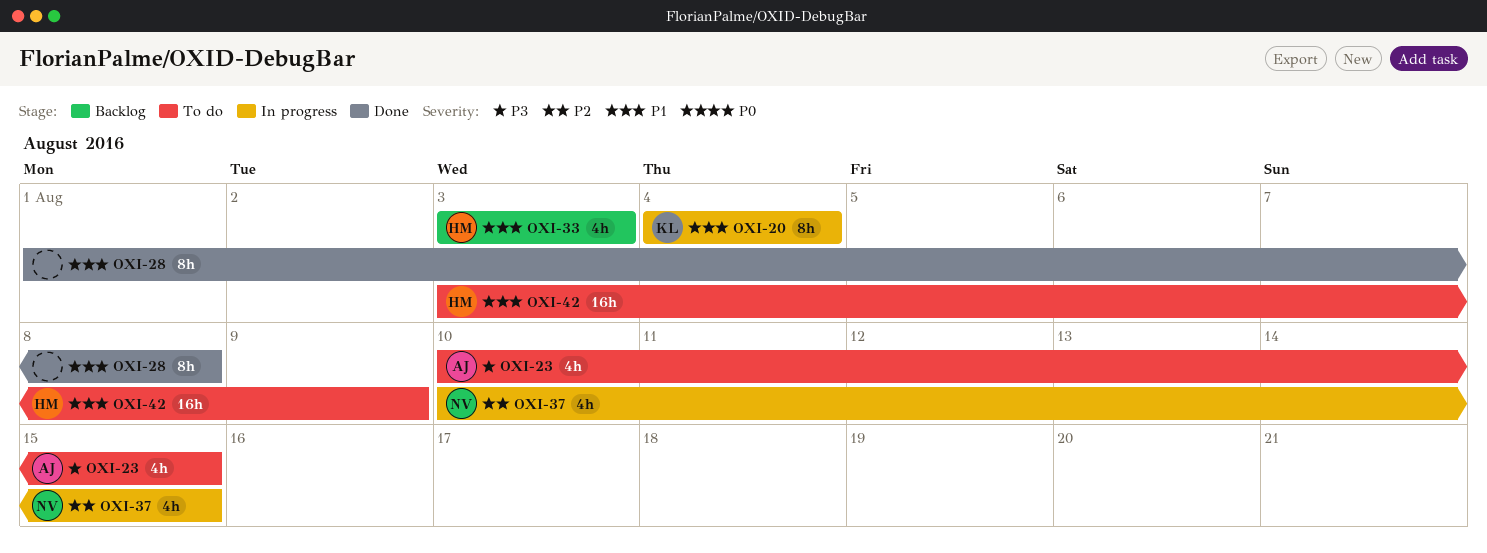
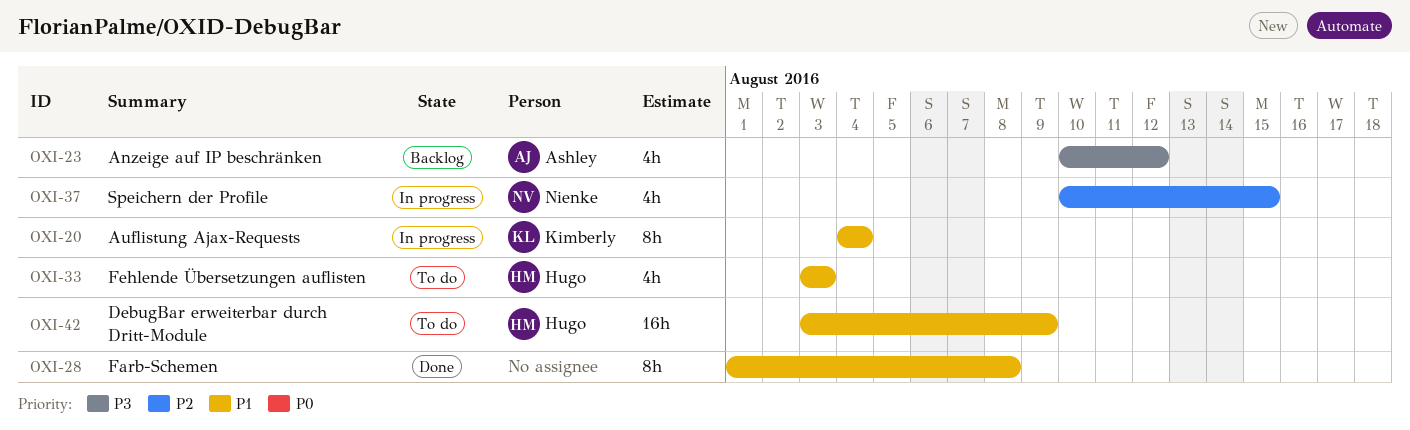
OXI-23, status: To do -> Backlog
OXI-23, due: Aug 15 -> Aug 12
OXI-33, status: Backlog -> To do

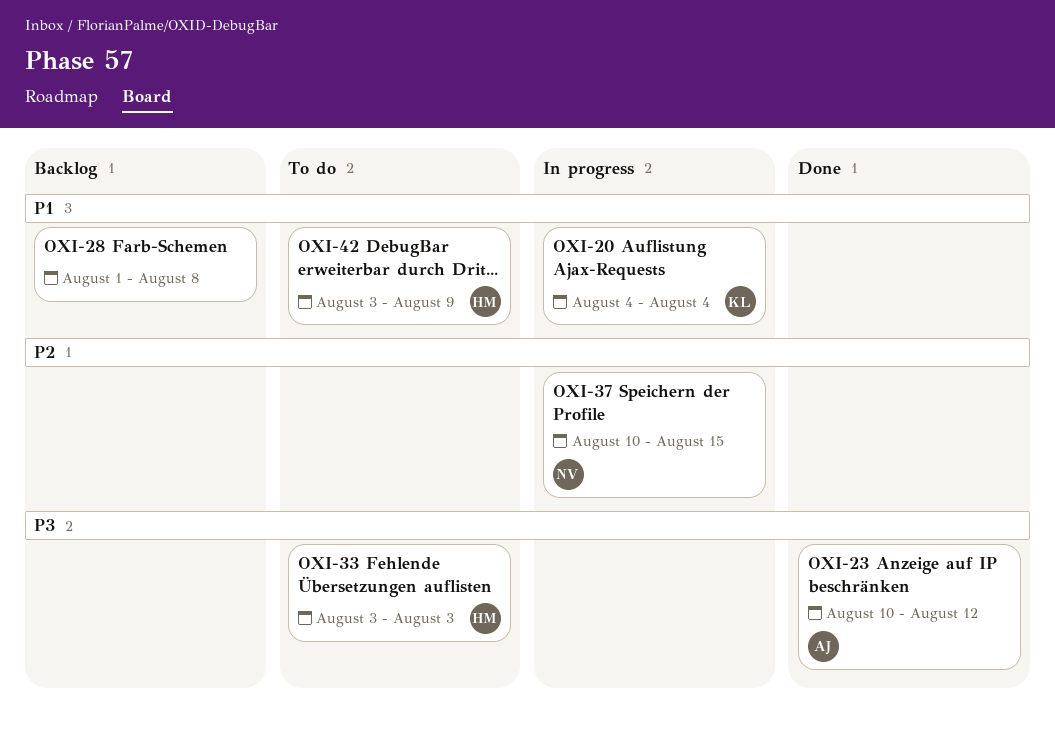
OXI-23, status: Backlog -> Done
OXI-28, status: Done -> Backlog
OXI-33, priority: P1 -> P3

